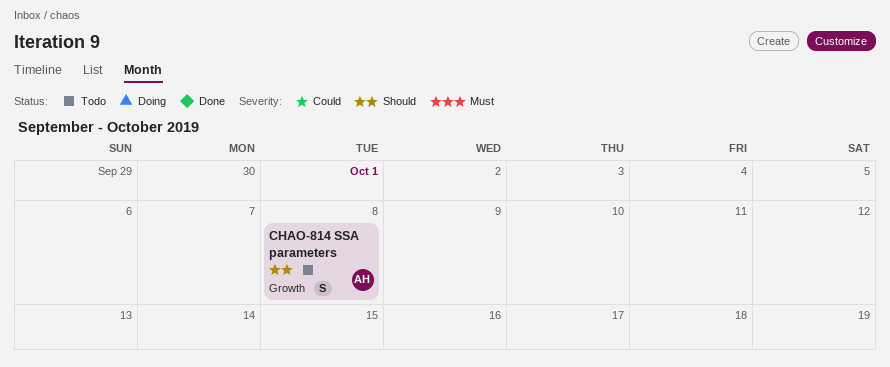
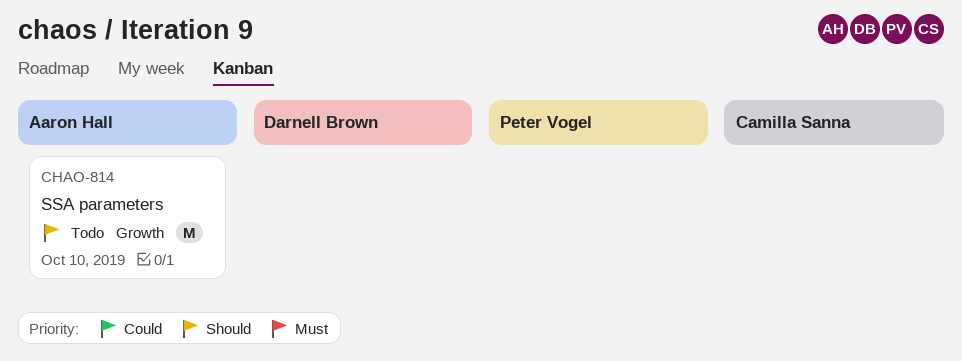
CHAO-814, estimate: S -> M
CHAO-814, due: Oct 8 -> Oct 10

